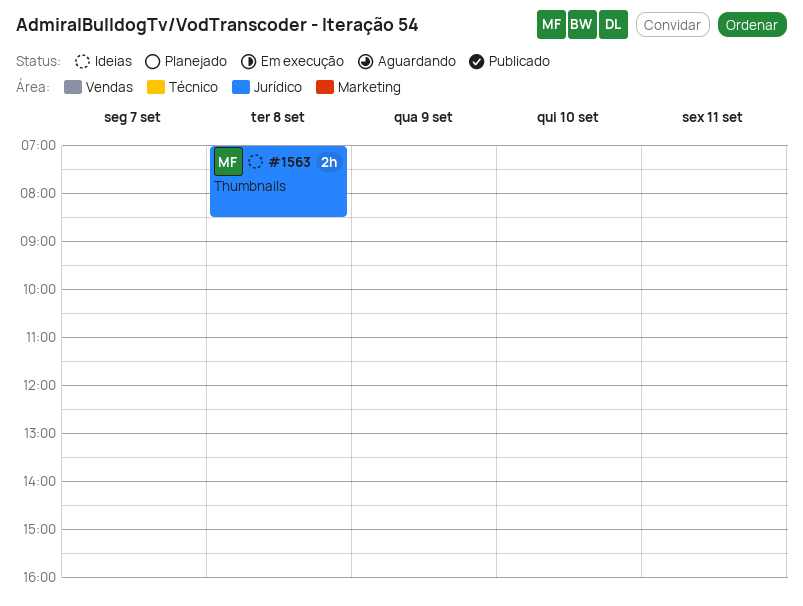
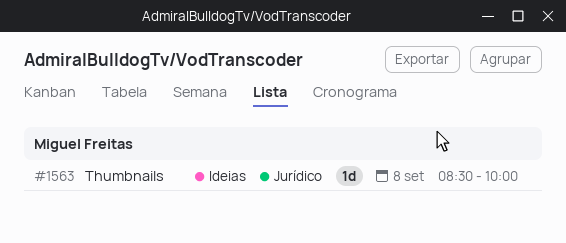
#1563, estimate: 2h -> 1d
#1563, begins: 07:00 -> 08:30
#1563, ends: 08:30 -> 10:00

